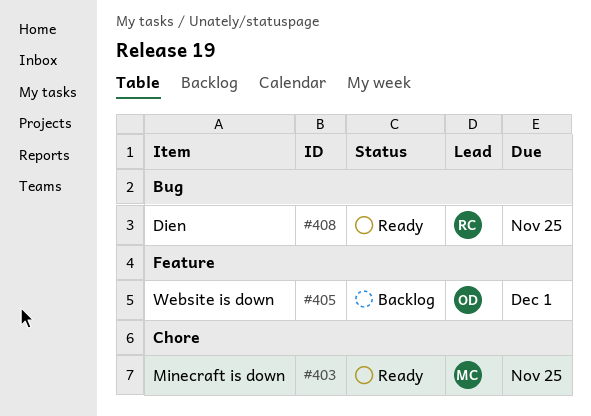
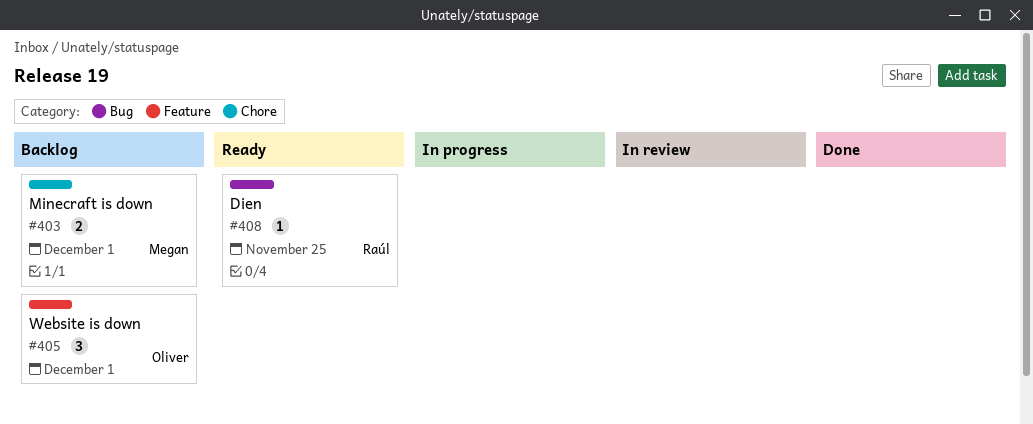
#403, status: Ready -> Backlog
#403, due: Nov 25 -> Dec 1

